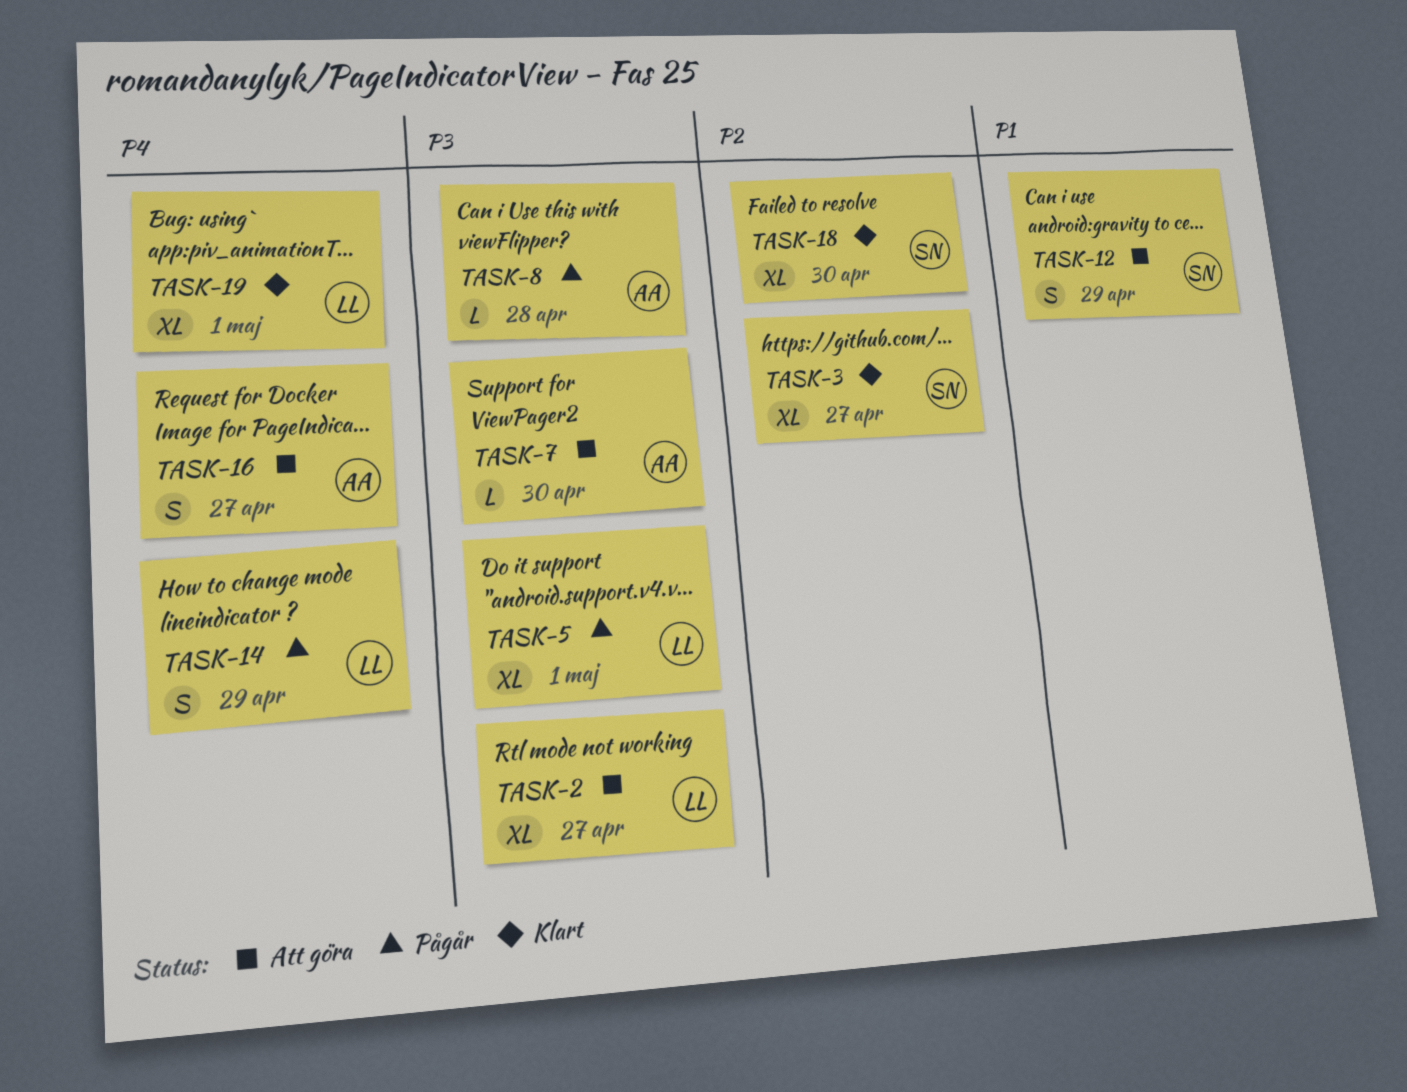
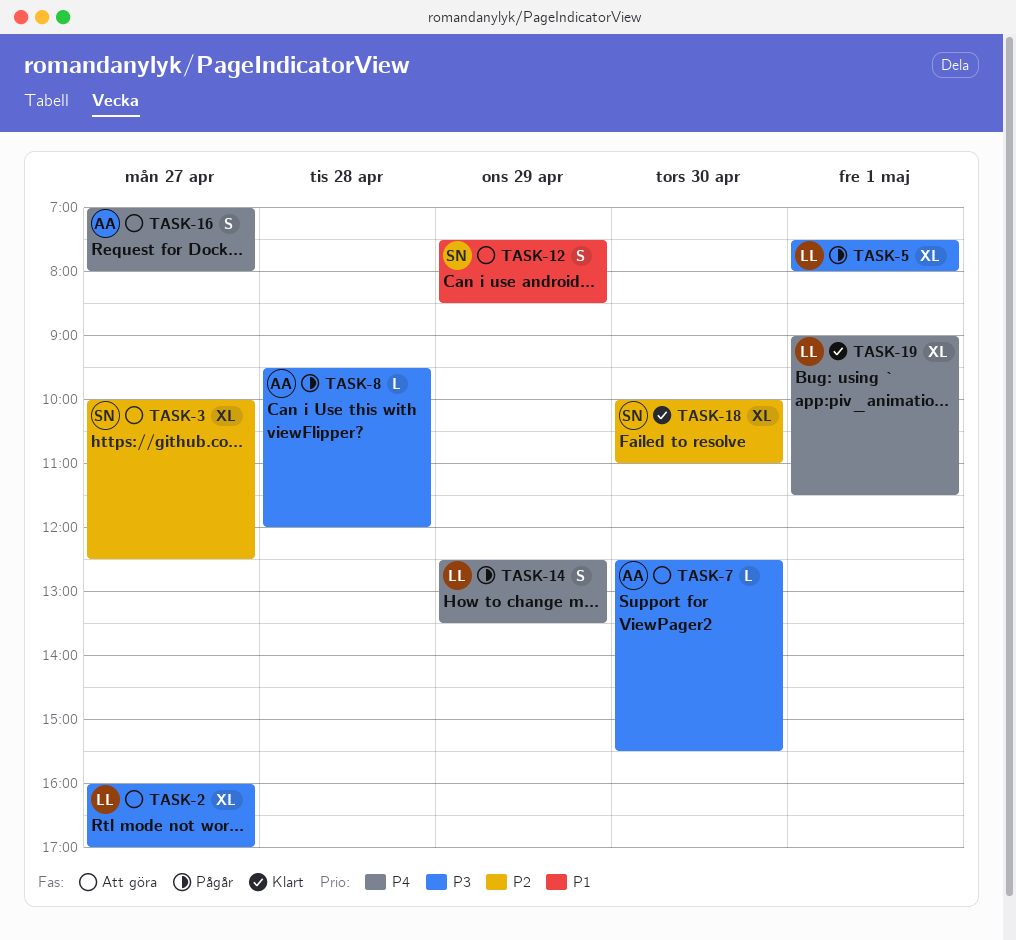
TASK-3, status: Klart -> Att göra

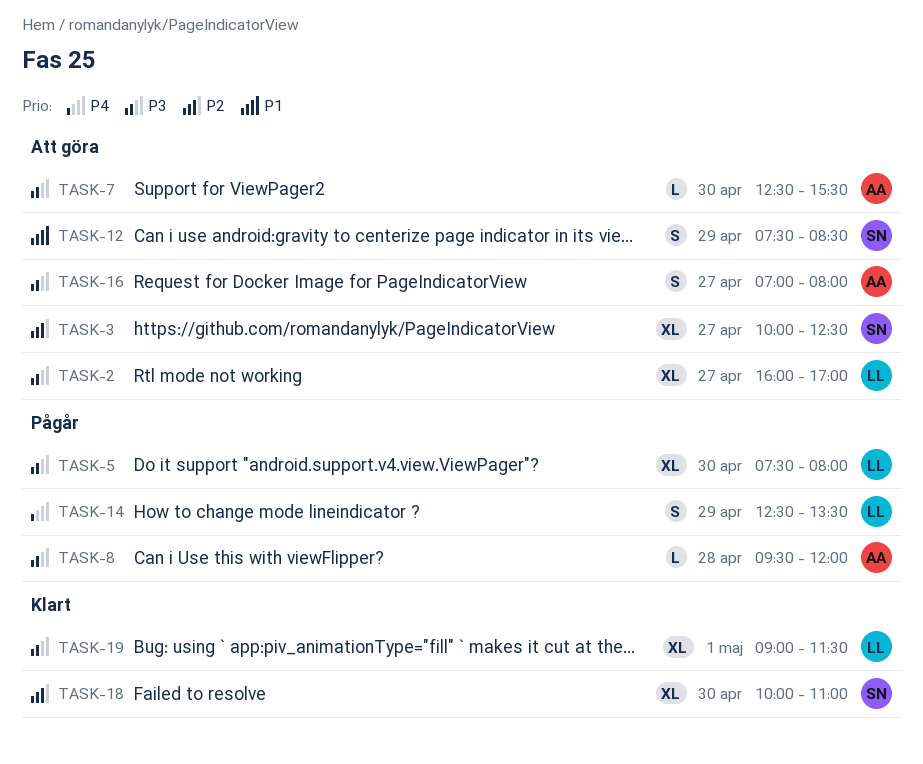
TASK-5, day: May 1 -> Apr 30
TASK-16, priority: P4 -> P3
TASK-19, priority: P4 -> P3

